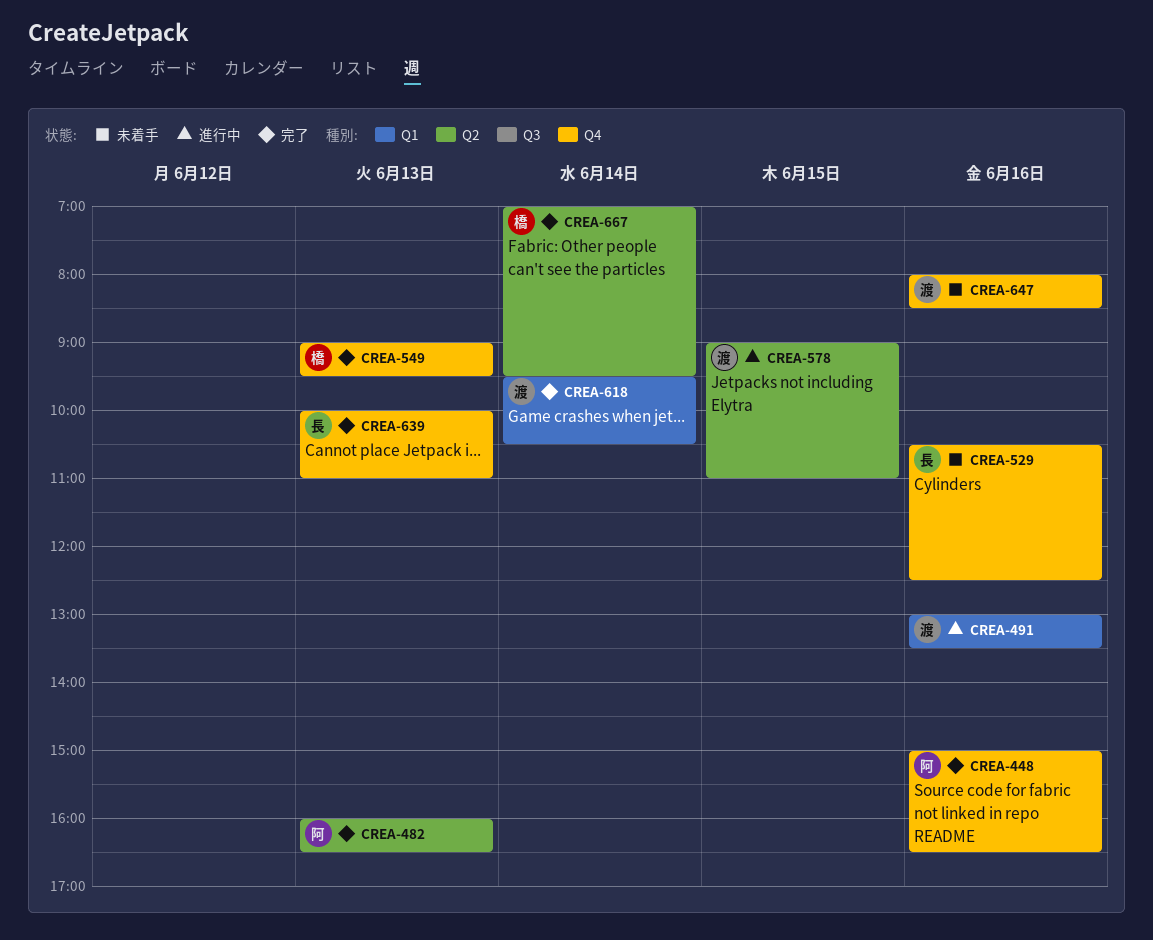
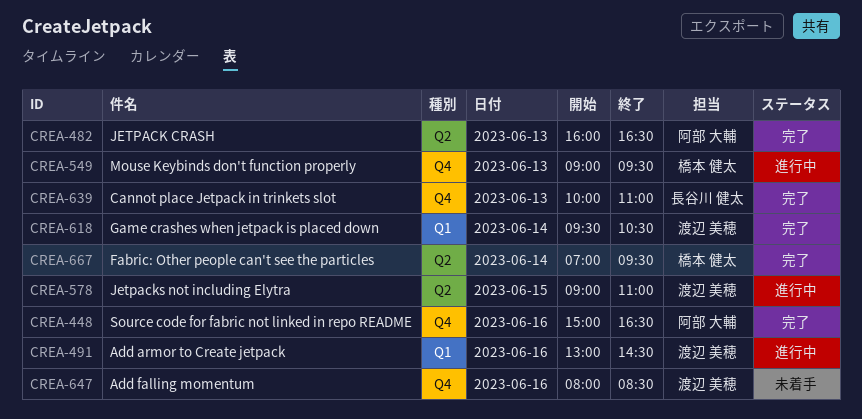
CREA-491, ends: 13:30 -> 14:30
CREA-529: present -> none
CREA-549, status: 完了 -> 進行中

